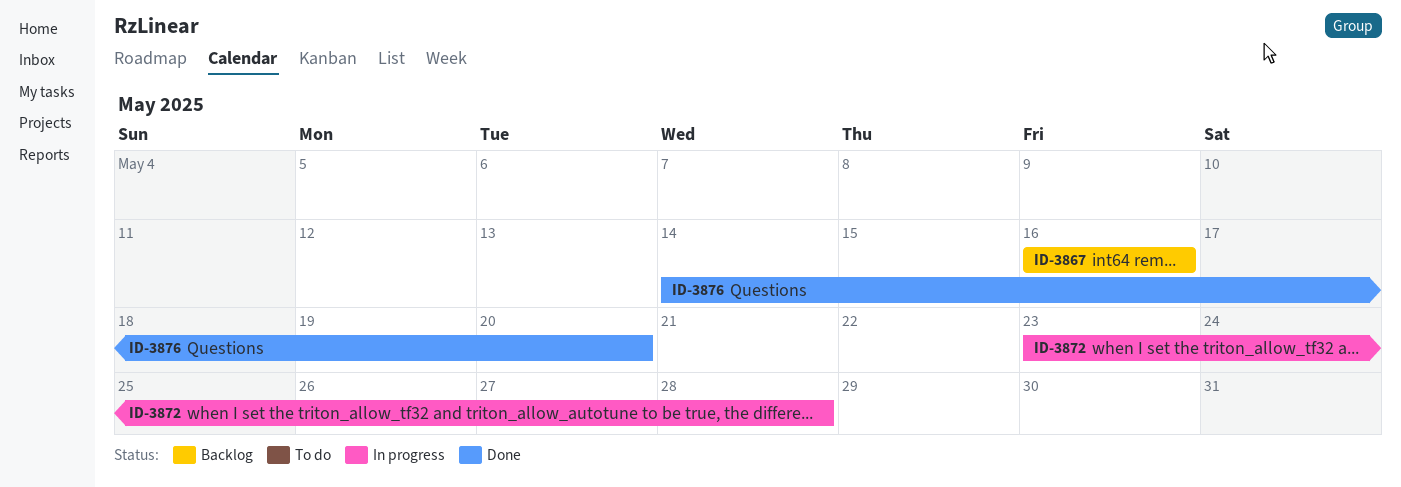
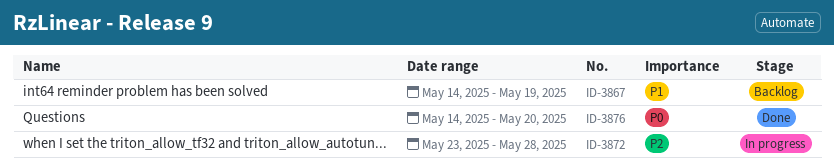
ID-3867, start: May 16 -> May 14
ID-3867, due: May 16 -> May 19

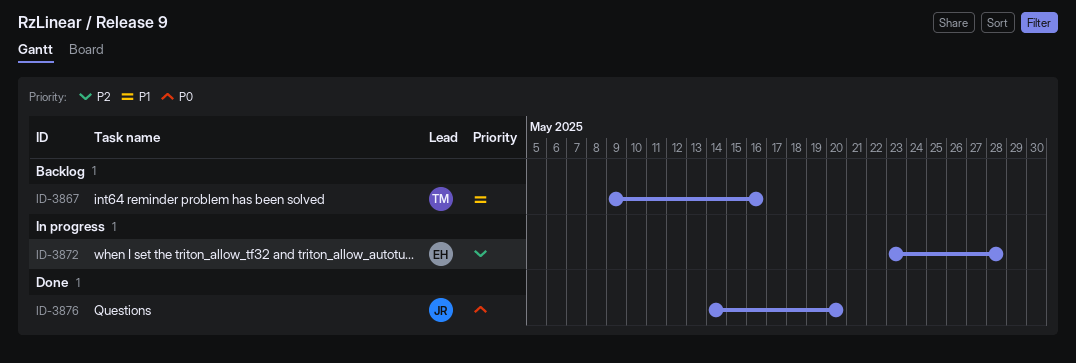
ID-3867, start: May 14 -> May 9
ID-3867, due: May 19 -> May 16

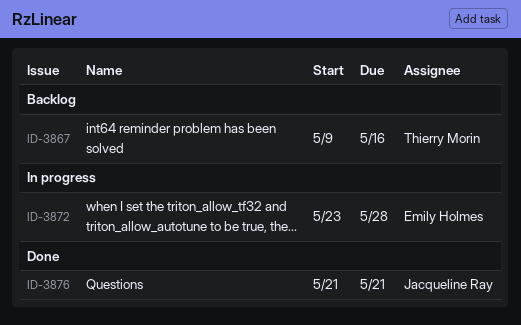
ID-3876, start: May 14 -> May 21
ID-3876, due: May 20 -> May 21

